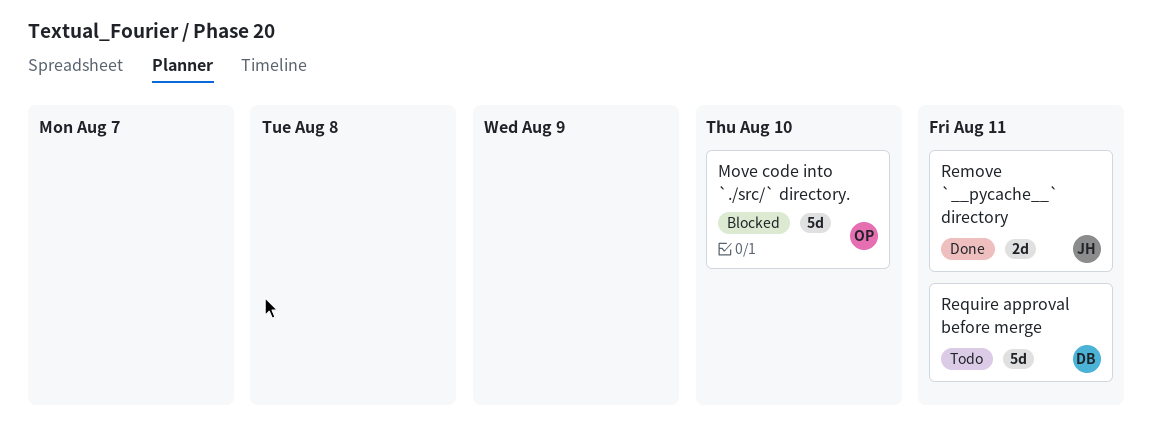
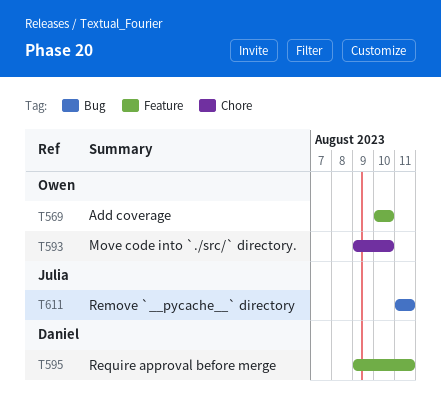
Add coverage: none -> present

